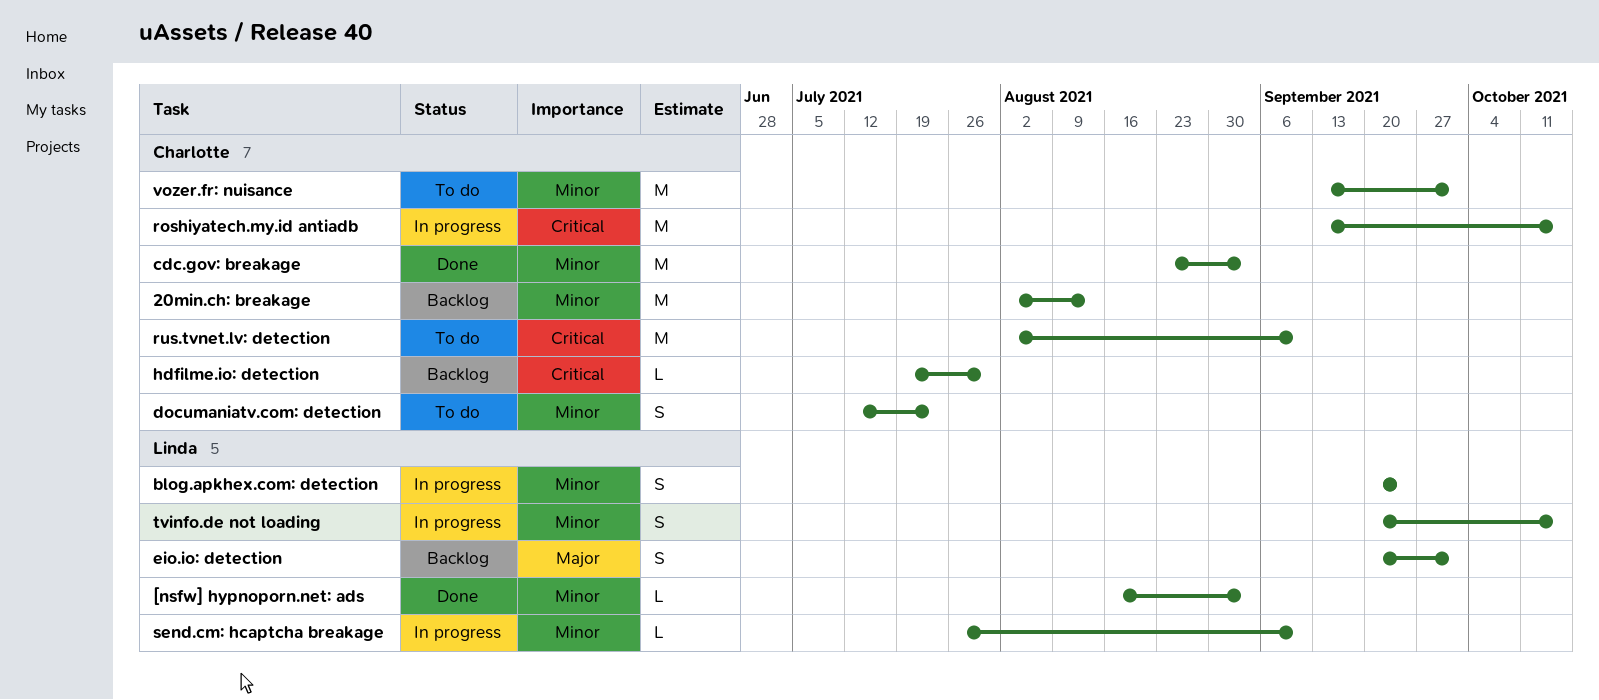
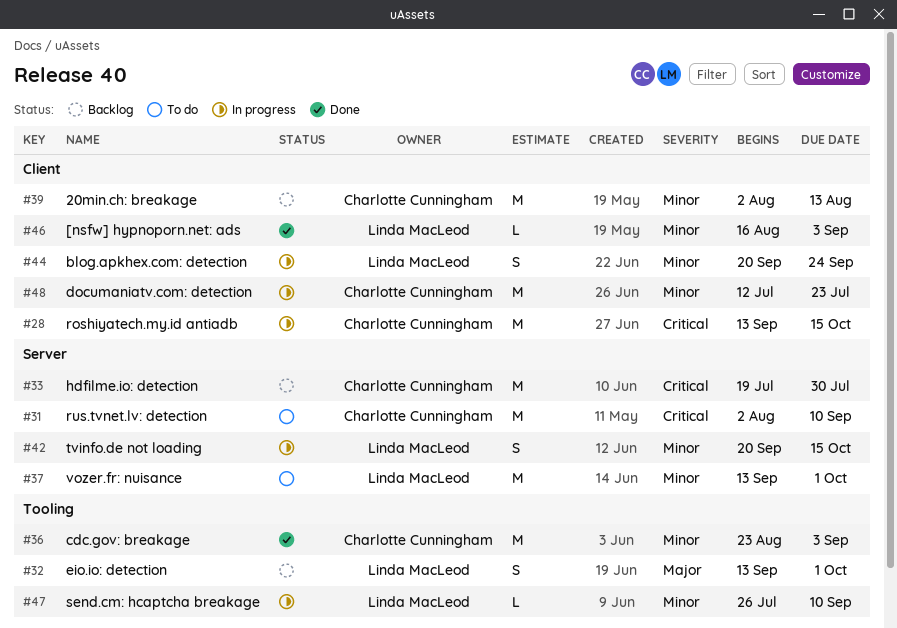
documaniatv.com: detection, status: To do -> In progress
documaniatv.com: detection, estimate: S -> M
eio.io: detection, start: Sep 20 -> Sep 13
hdfilme.io: detection, estimate: L -> M
vozer.fr: nuisance, owner: Charlotte Cunningham -> Linda MacLeod

